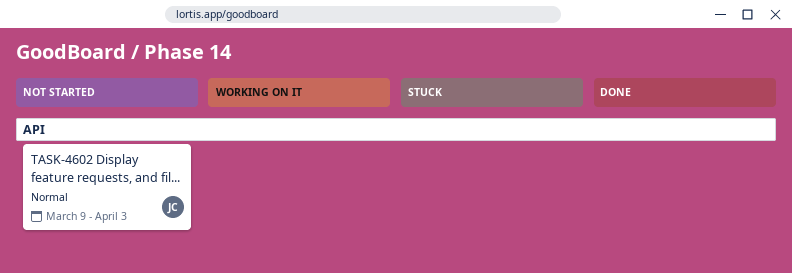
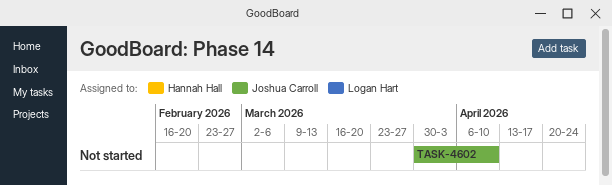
TASK-4602, start: Mar 9 -> Mar 30
TASK-4602, due: Apr 3 -> Apr 10

